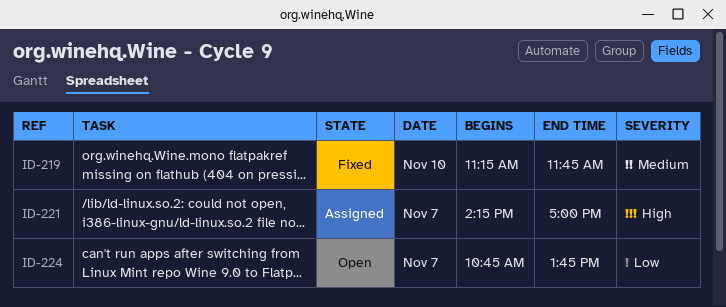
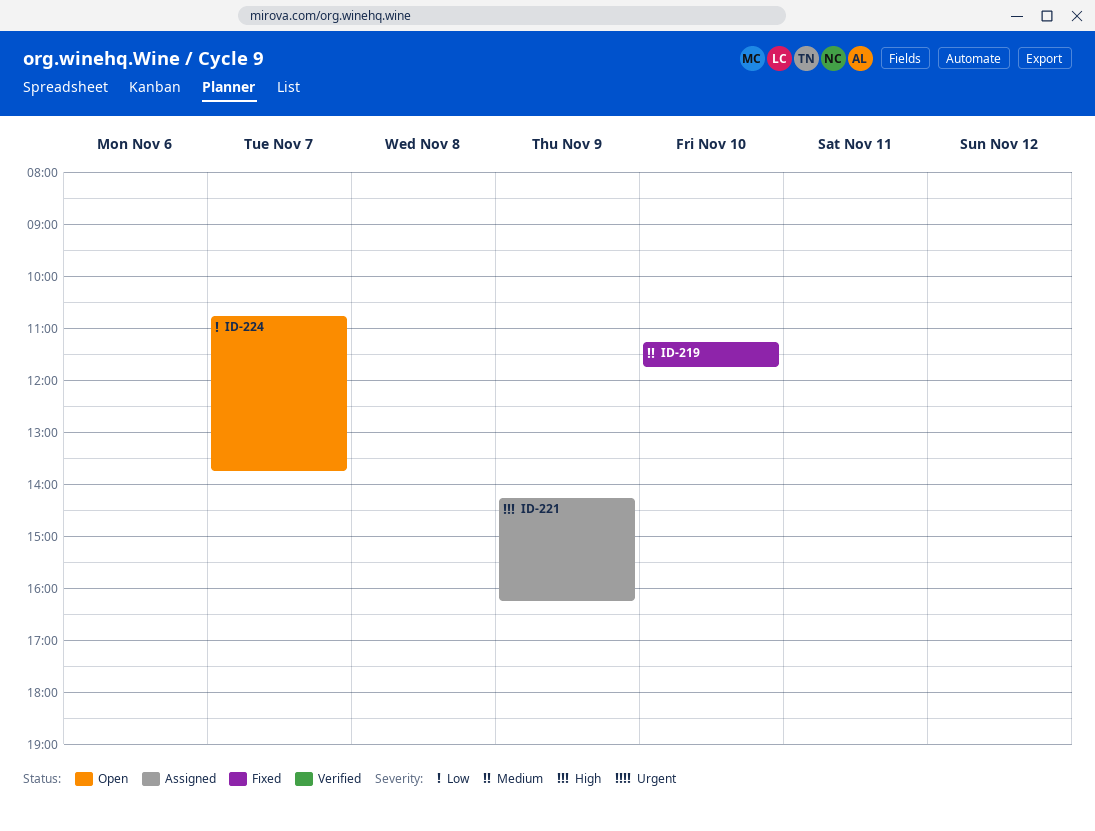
ID-221, day: Nov 7 -> Nov 9
ID-221, ends: 17:00 -> 16:15

